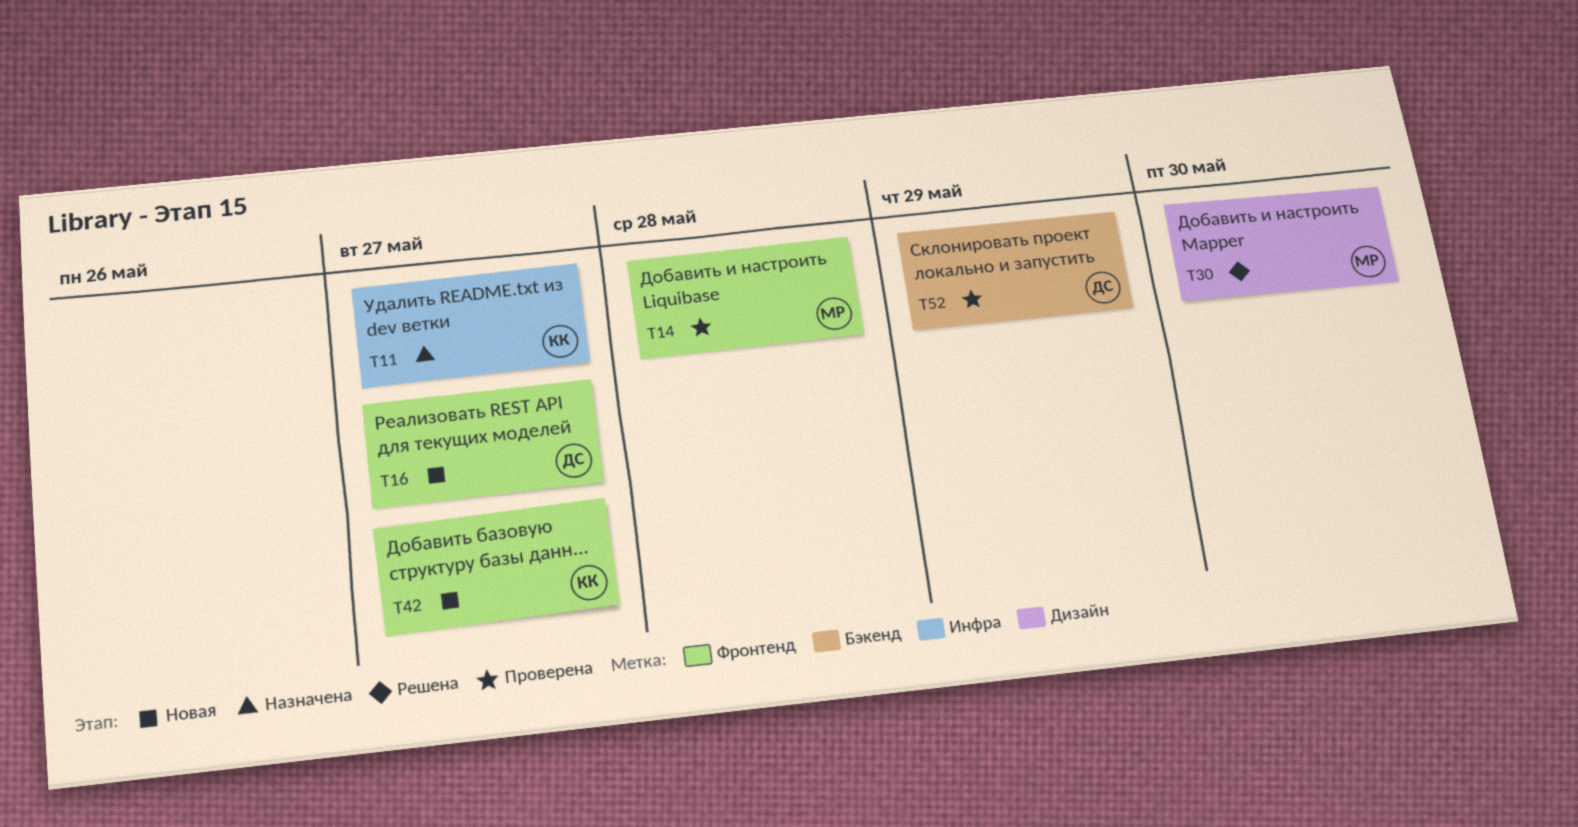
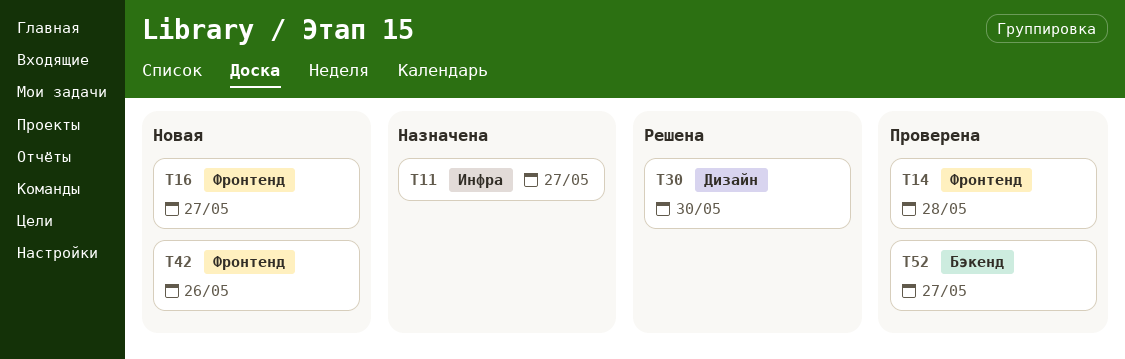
T42, due: May 27 -> May 26
T52, due: May 29 -> May 27

